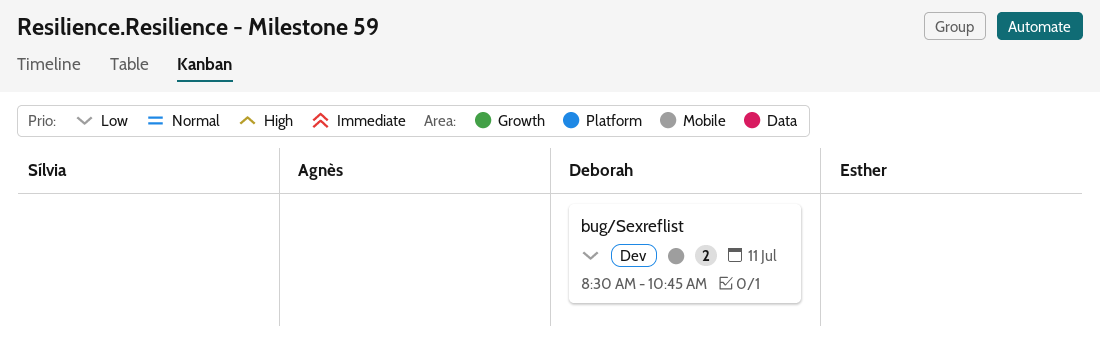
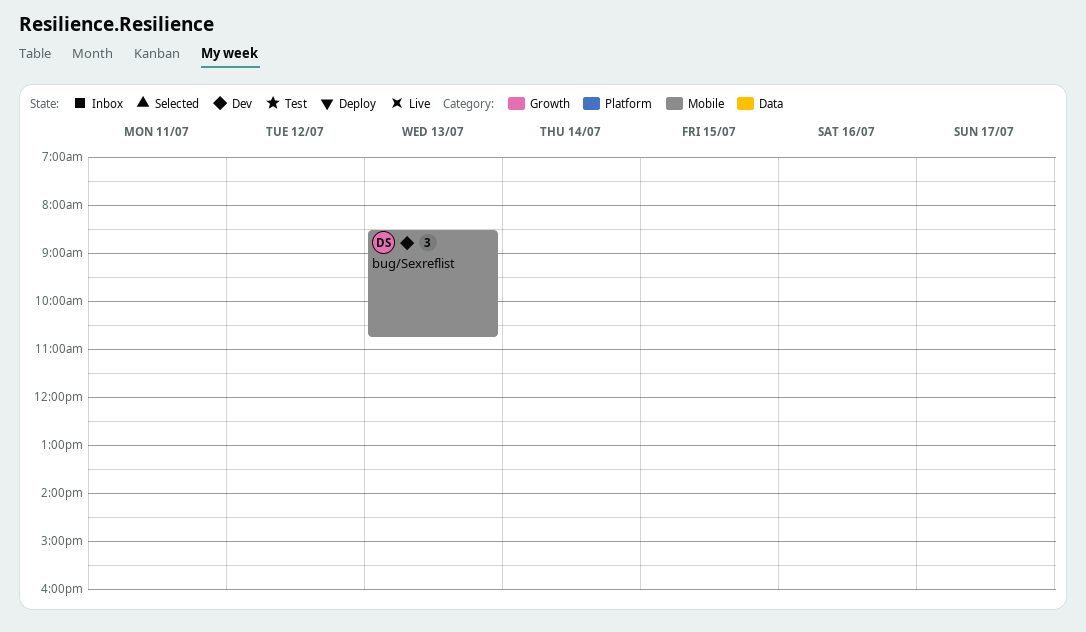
bug/Sexreflist, estimate: 2 -> 3
bug/Sexreflist, day: Jul 11 -> Jul 13

